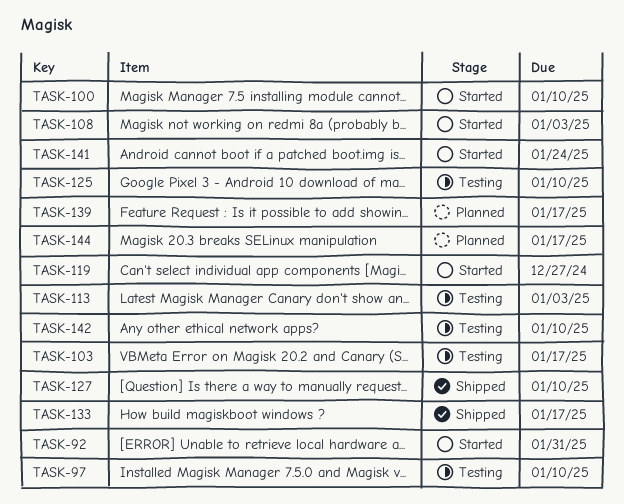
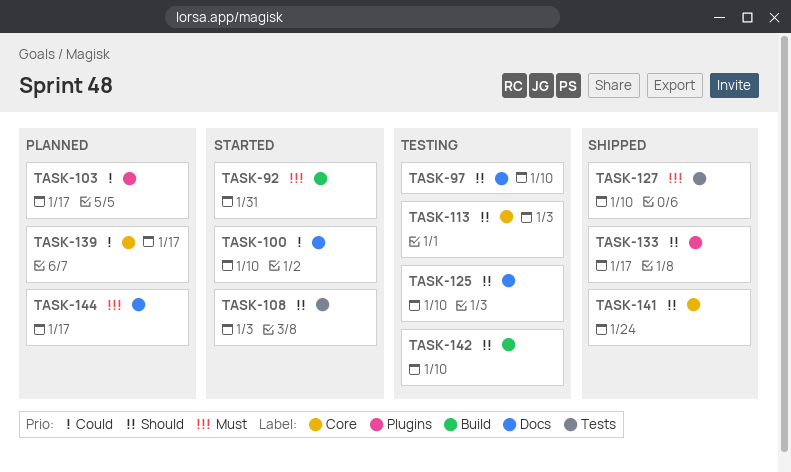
TASK-103, status: Testing -> Planned
TASK-119: present -> none
TASK-141, status: Started -> Shipped

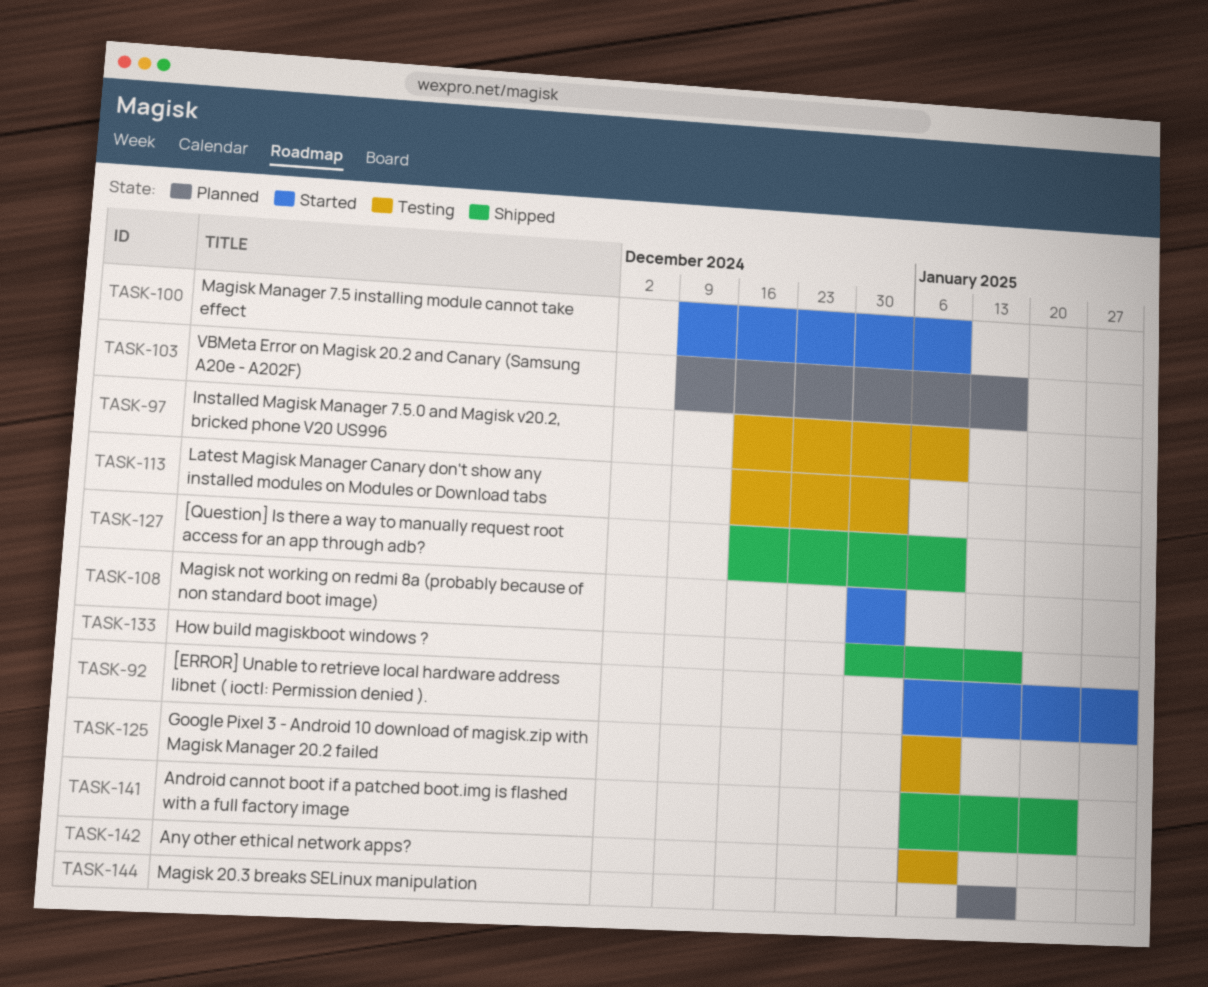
TASK-139: present -> none

